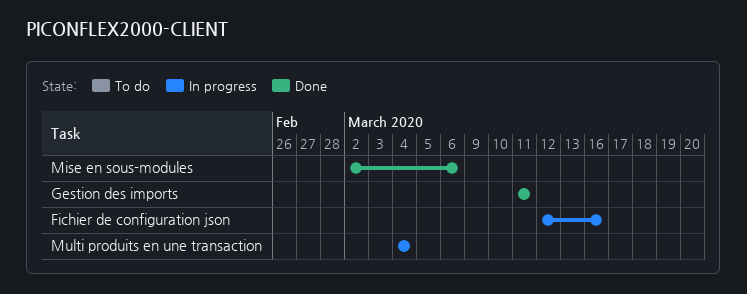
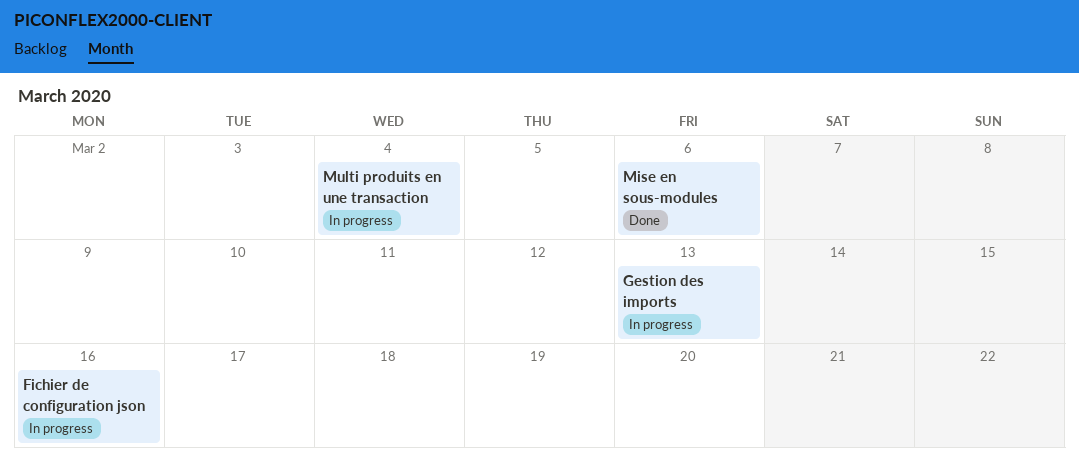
Gestion des imports, status: Done -> In progress
Gestion des imports, due: Mar 11 -> Mar 13

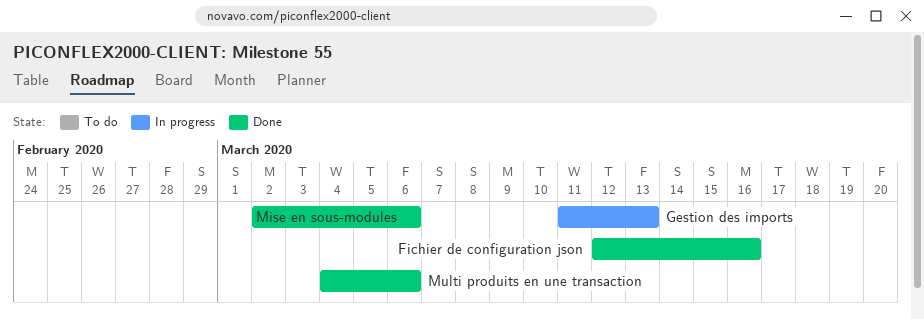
Fichier de configuration json, status: In progress -> Done
Multi produits en une transaction, status: In progress -> Done
Multi produits en une transaction, due: Mar 4 -> Mar 6

